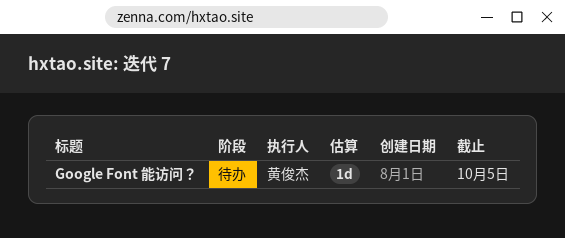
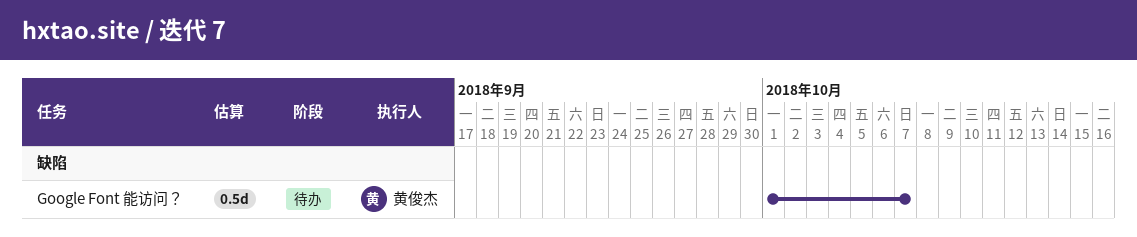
Google Font 能访问？, estimate: 1d -> 0.5d
Google Font 能访问？, due: Oct 5 -> Oct 7

